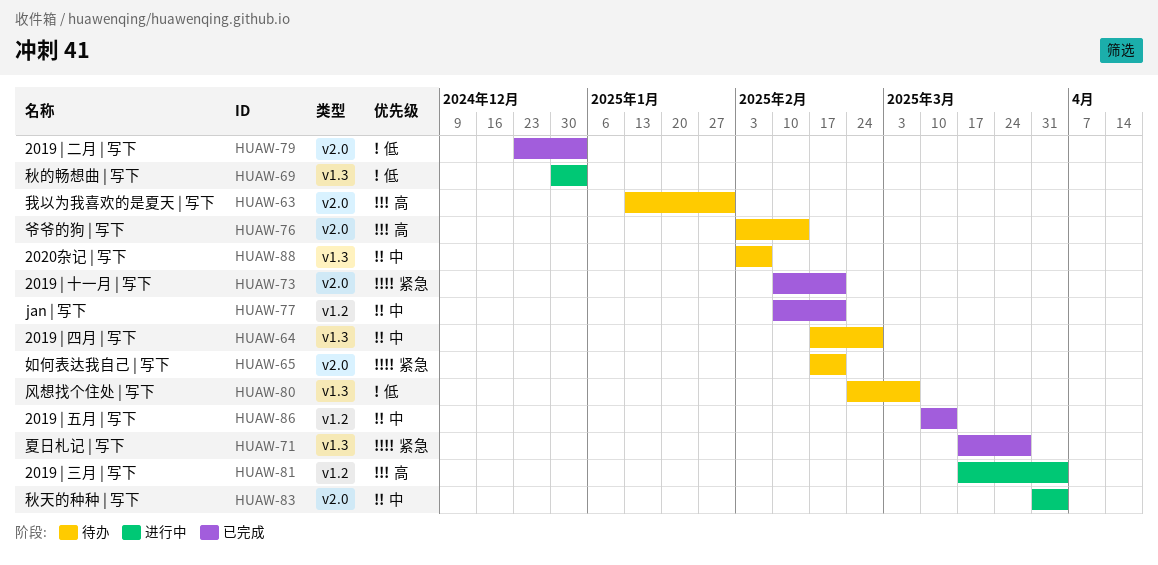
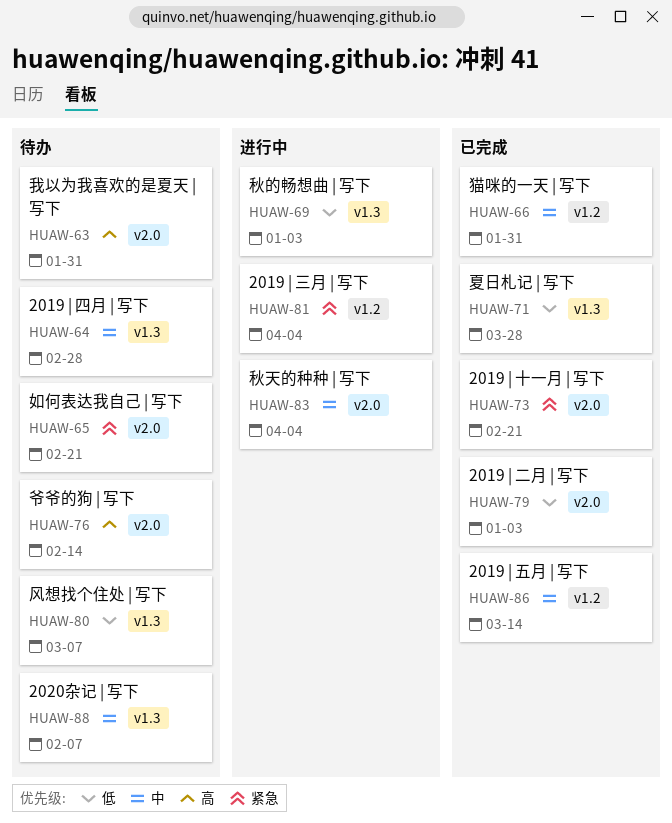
HUAW-66: none -> present
HUAW-71, priority: 紧急 -> 低
HUAW-77: present -> none
HUAW-81, priority: 高 -> 紧急

